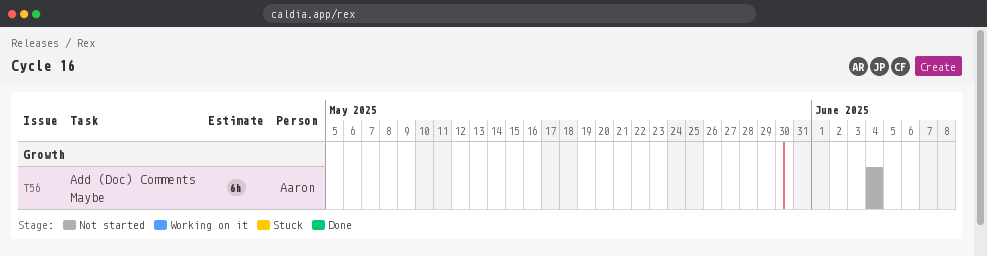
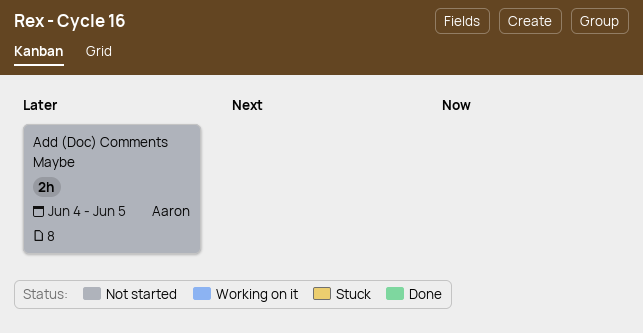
Add (Doc) Comments Maybe, estimate: 6h -> 2h
Add (Doc) Comments Maybe, due: Jun 4 -> Jun 5

